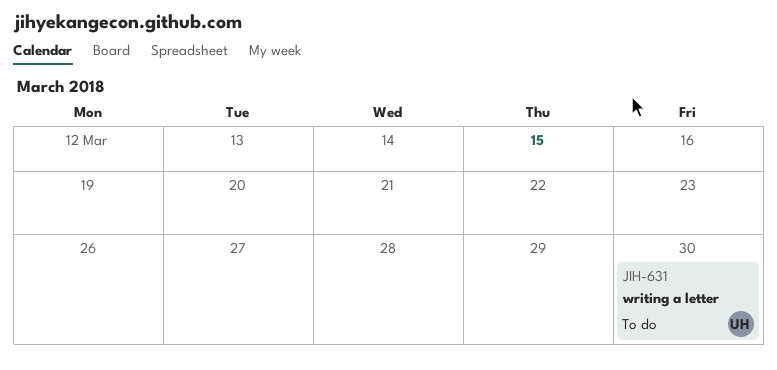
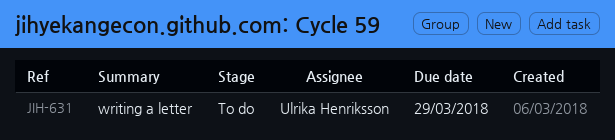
JIH-631, due: Mar 30 -> Mar 29

